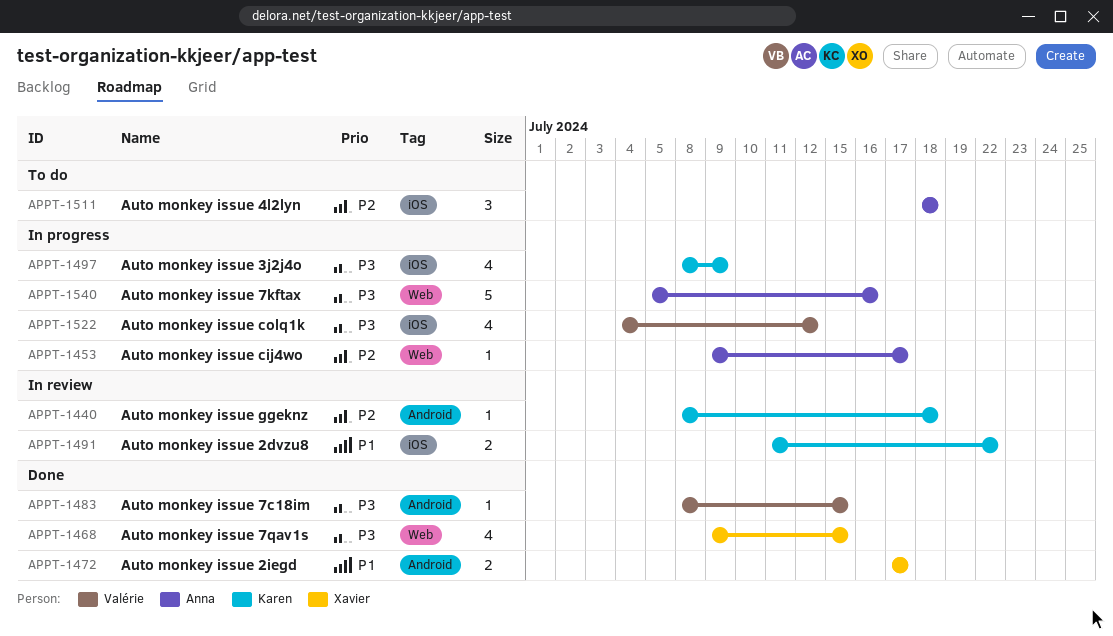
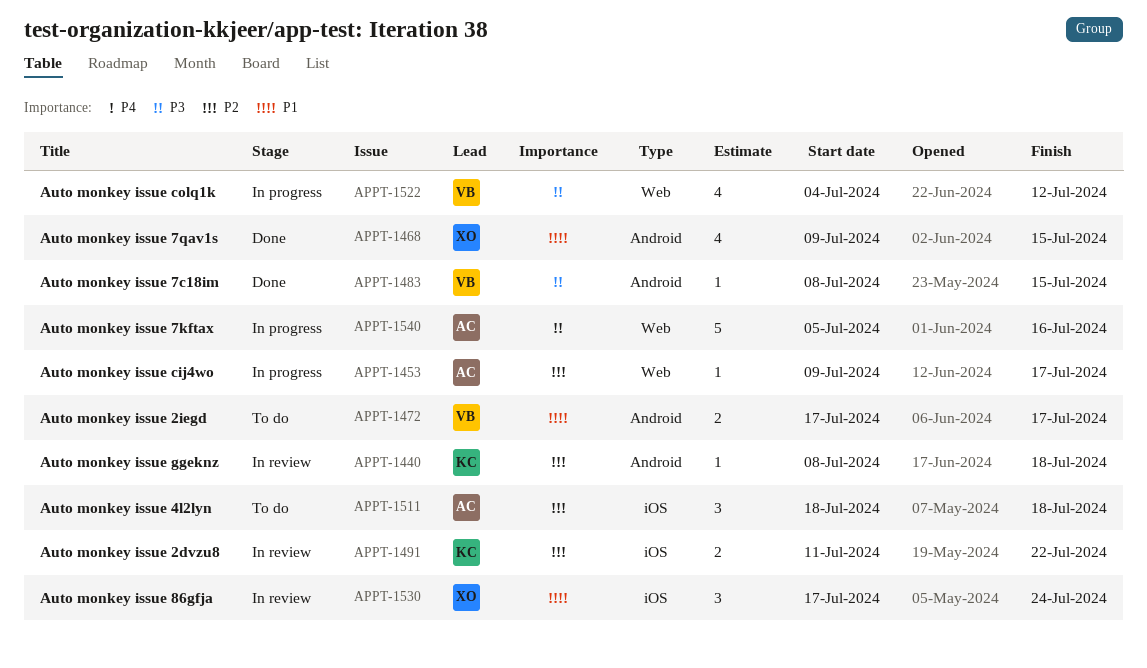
APPT-1468, priority: P3 -> P1
APPT-1468, label: Web -> Android
APPT-1472, status: Done -> To do
APPT-1472, owner: Xavier -> Valérie
APPT-1491, priority: P1 -> P2
APPT-1497: present -> none
APPT-1522, label: iOS -> Web
APPT-1530: none -> present

